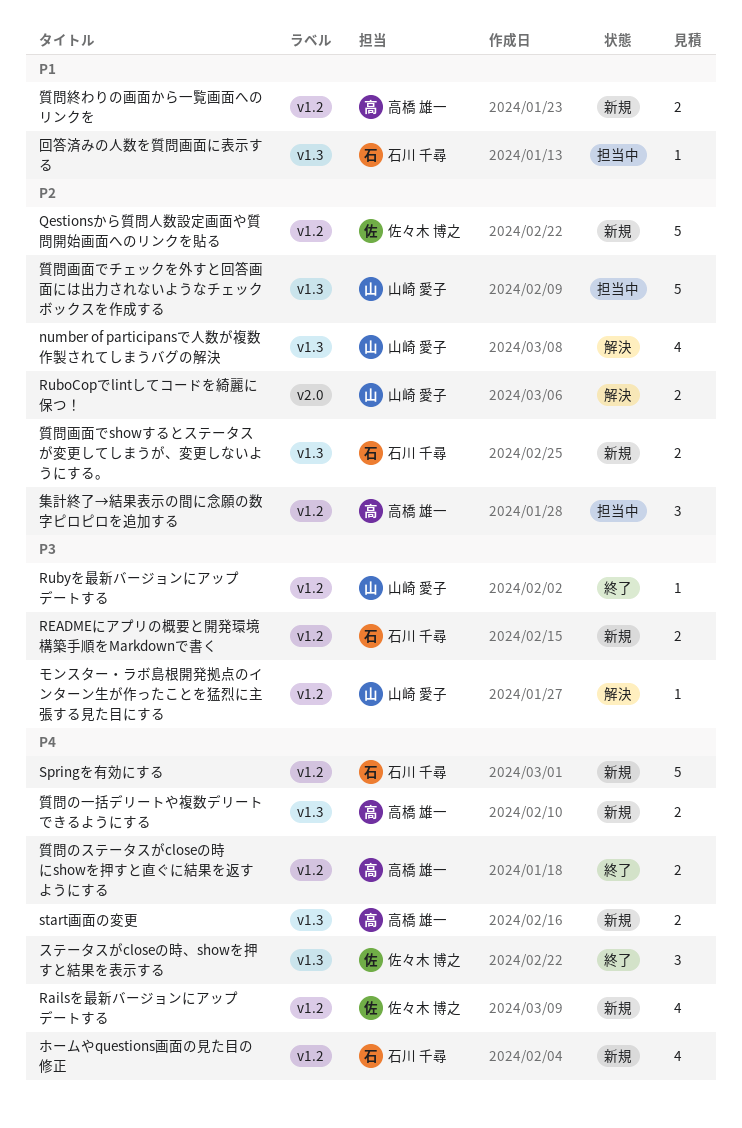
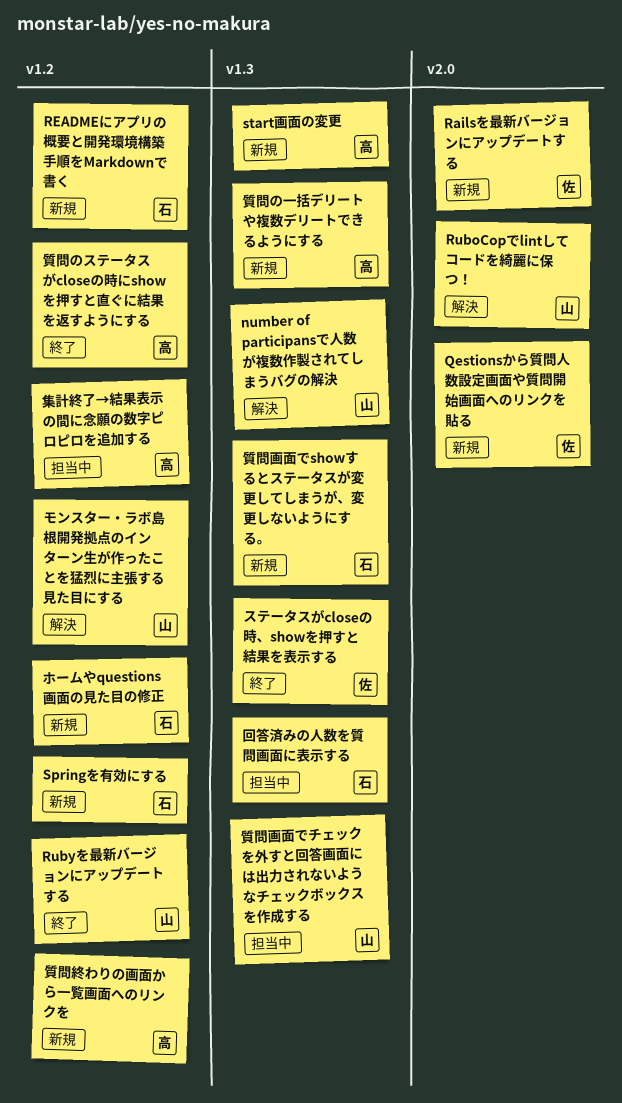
Qestionsから質問人数設定画面や質問開始画面へのリンクを貼る, label: v1.2 -> v2.0
Railsを最新バージョンにアップデートする, label: v1.2 -> v2.0

